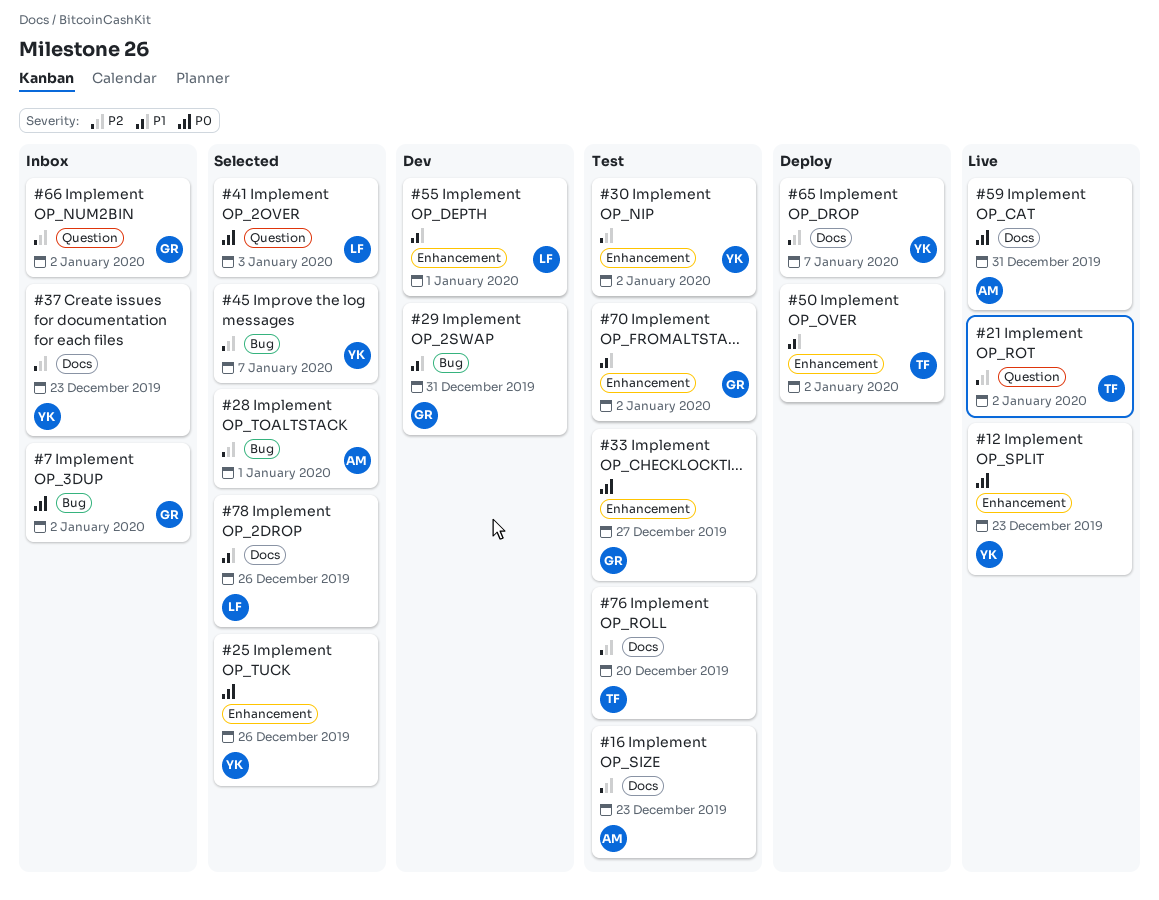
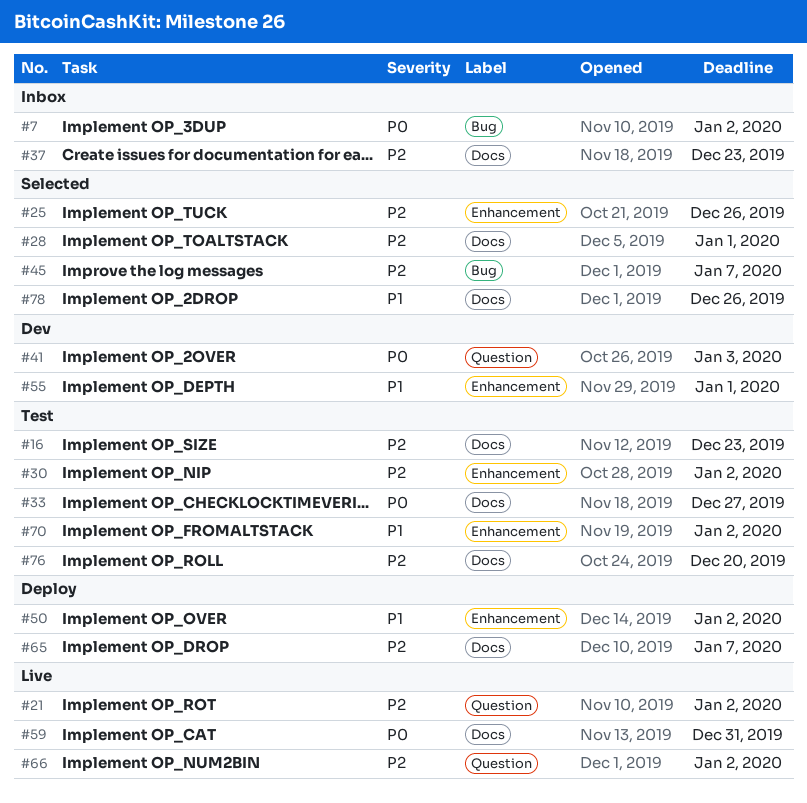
#12: present -> none
#25, priority: P0 -> P2
#28, label: Bug -> Docs
#29: present -> none
#33, label: Enhancement -> Docs
#41, status: Selected -> Dev
#66, status: Inbox -> Live

